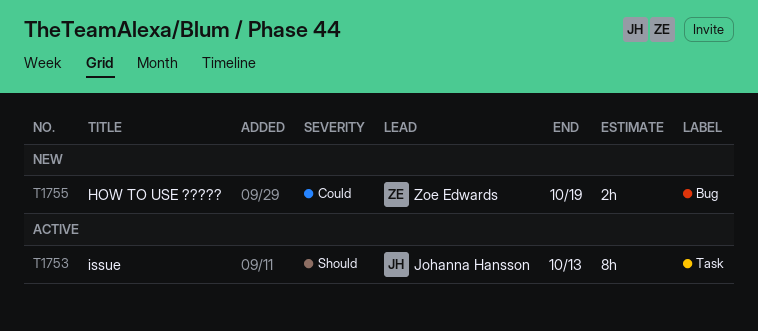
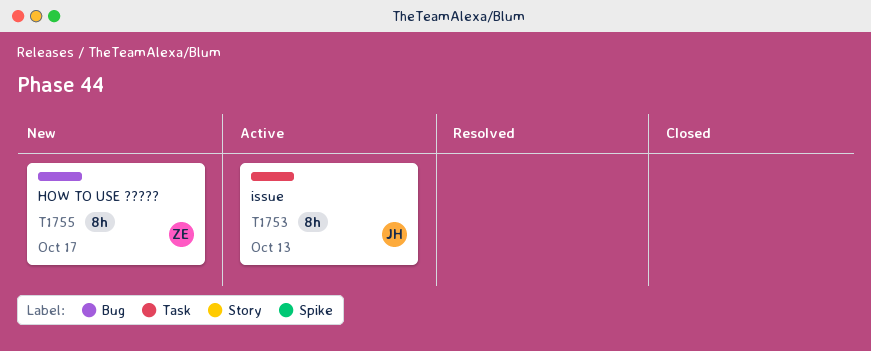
T1755, estimate: 2h -> 8h
T1755, due: Oct 19 -> Oct 17

